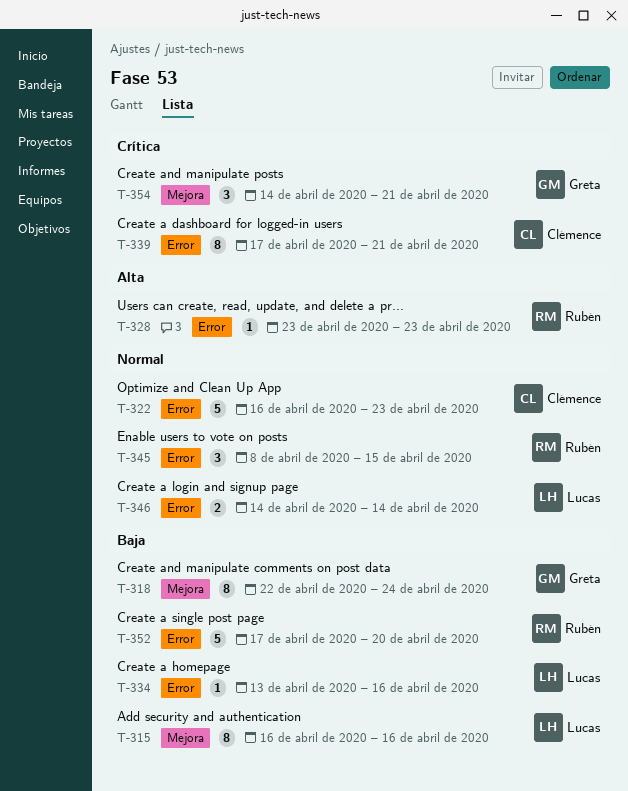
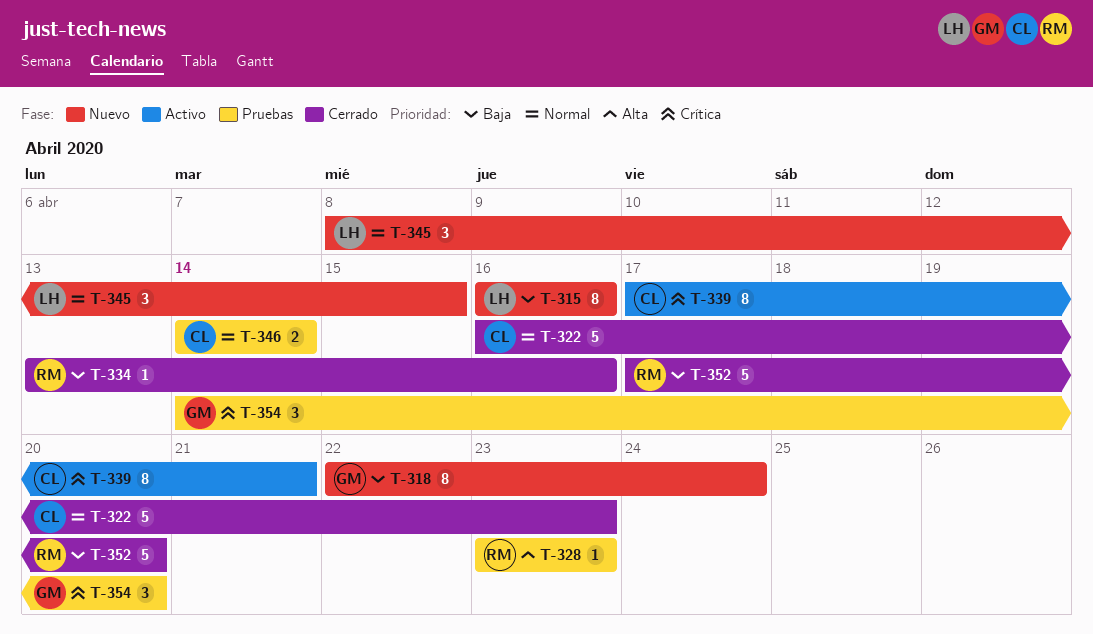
T-334, owner: Lucas -> Rubén
T-345, owner: Rubén -> Lucas
T-346, owner: Lucas -> Clémence
T-354, due: Apr 21 -> Apr 20

